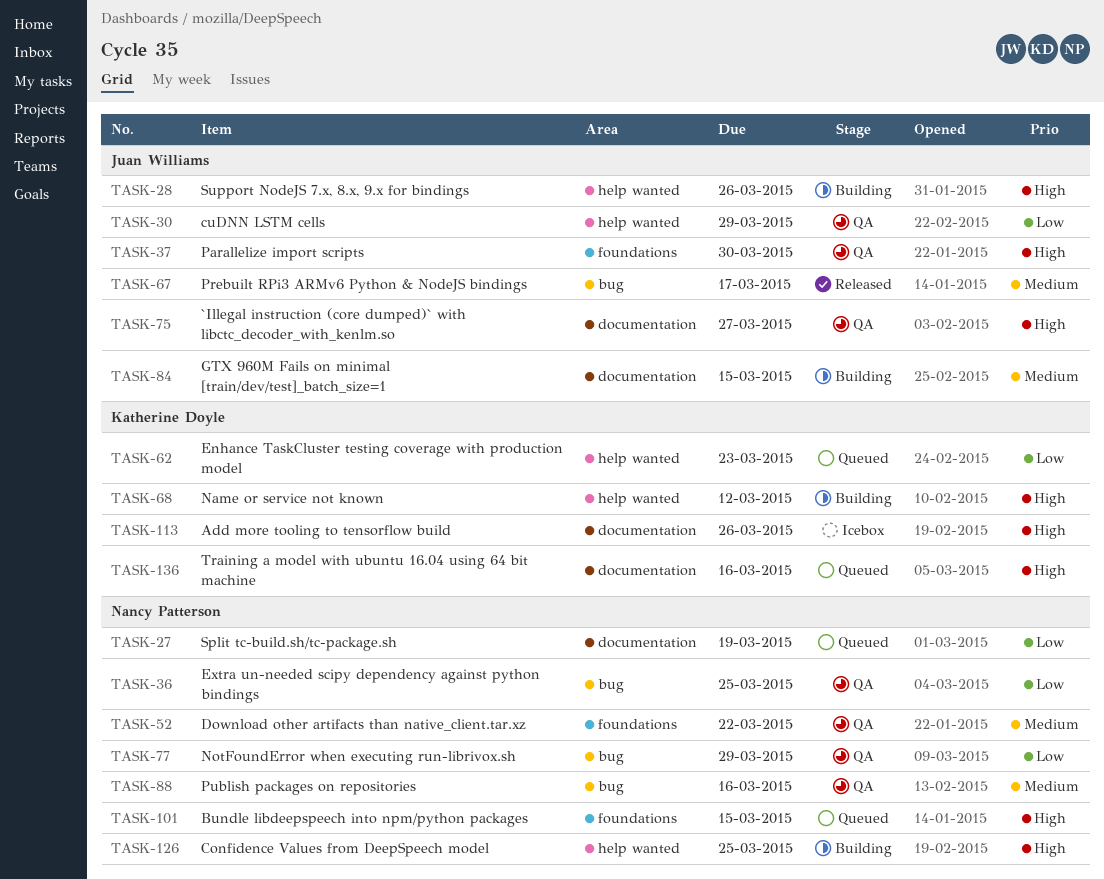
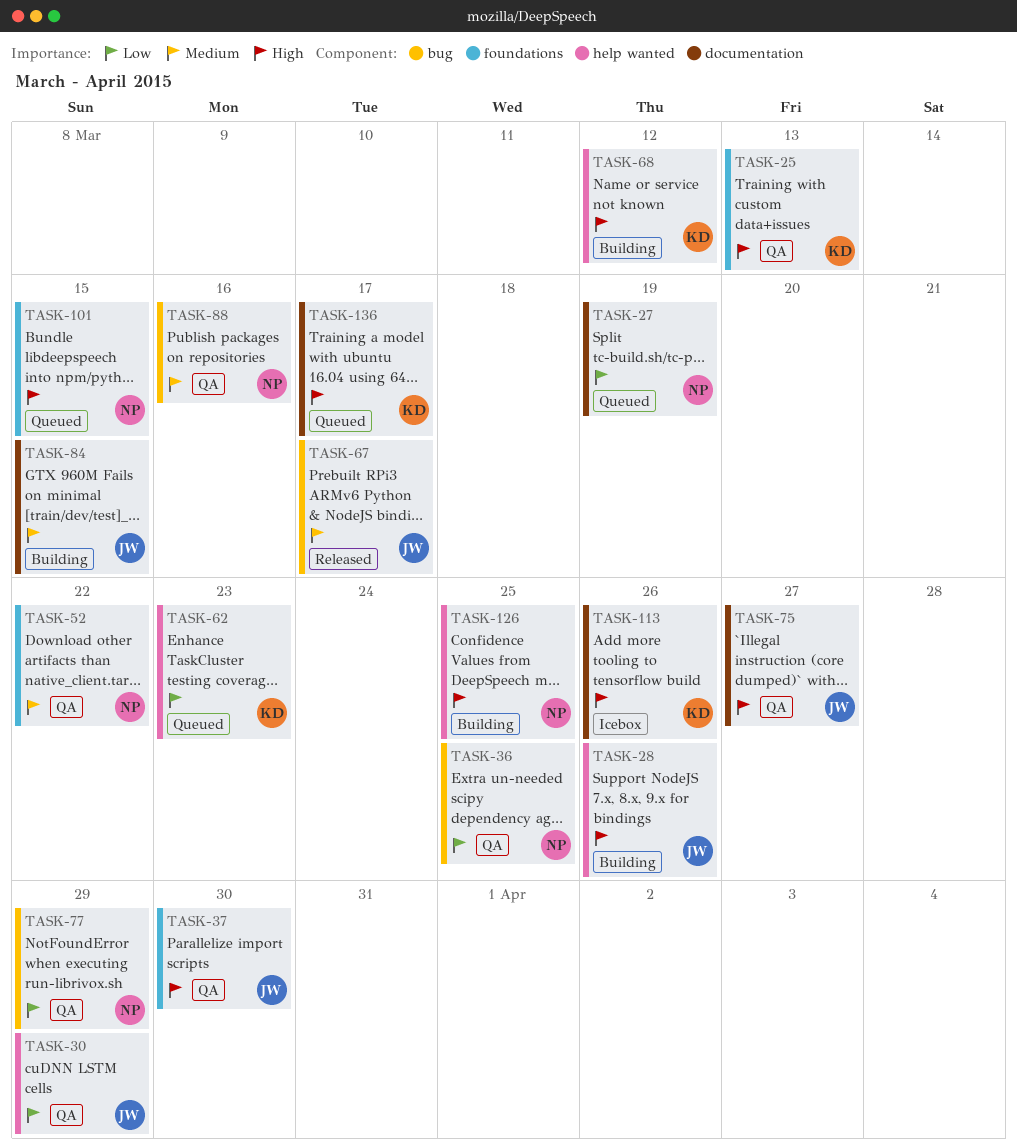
TASK-25: none -> present
TASK-136, due: Mar 16 -> Mar 17

